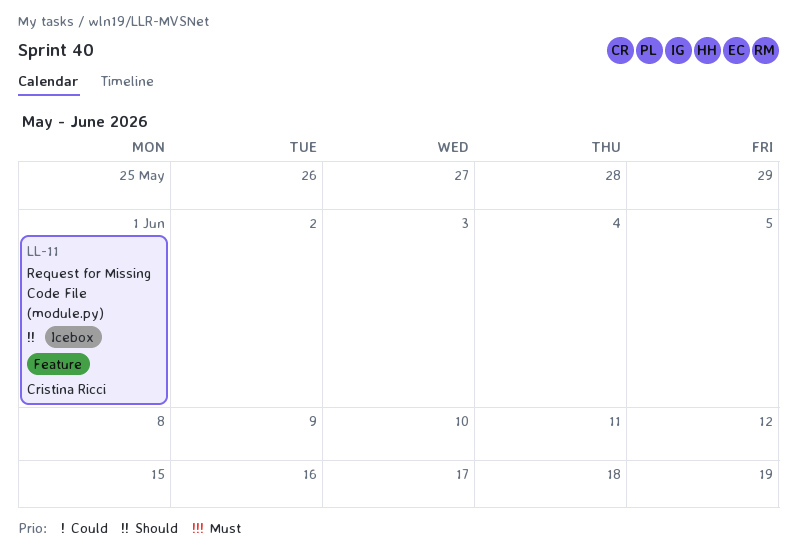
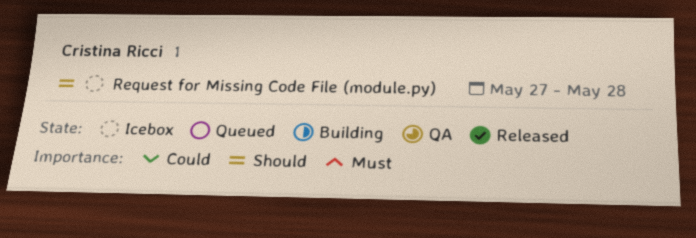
Request for Missing Code File (module.py), due: Jun 1 -> May 28

